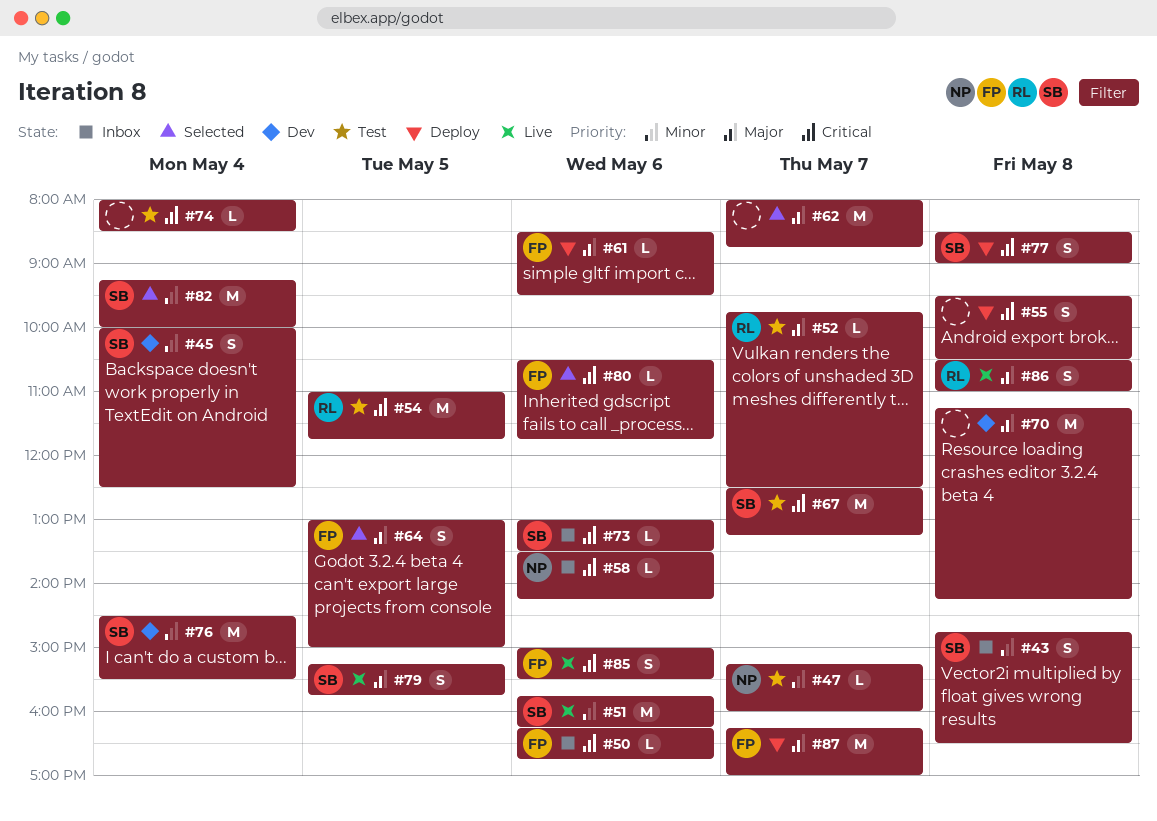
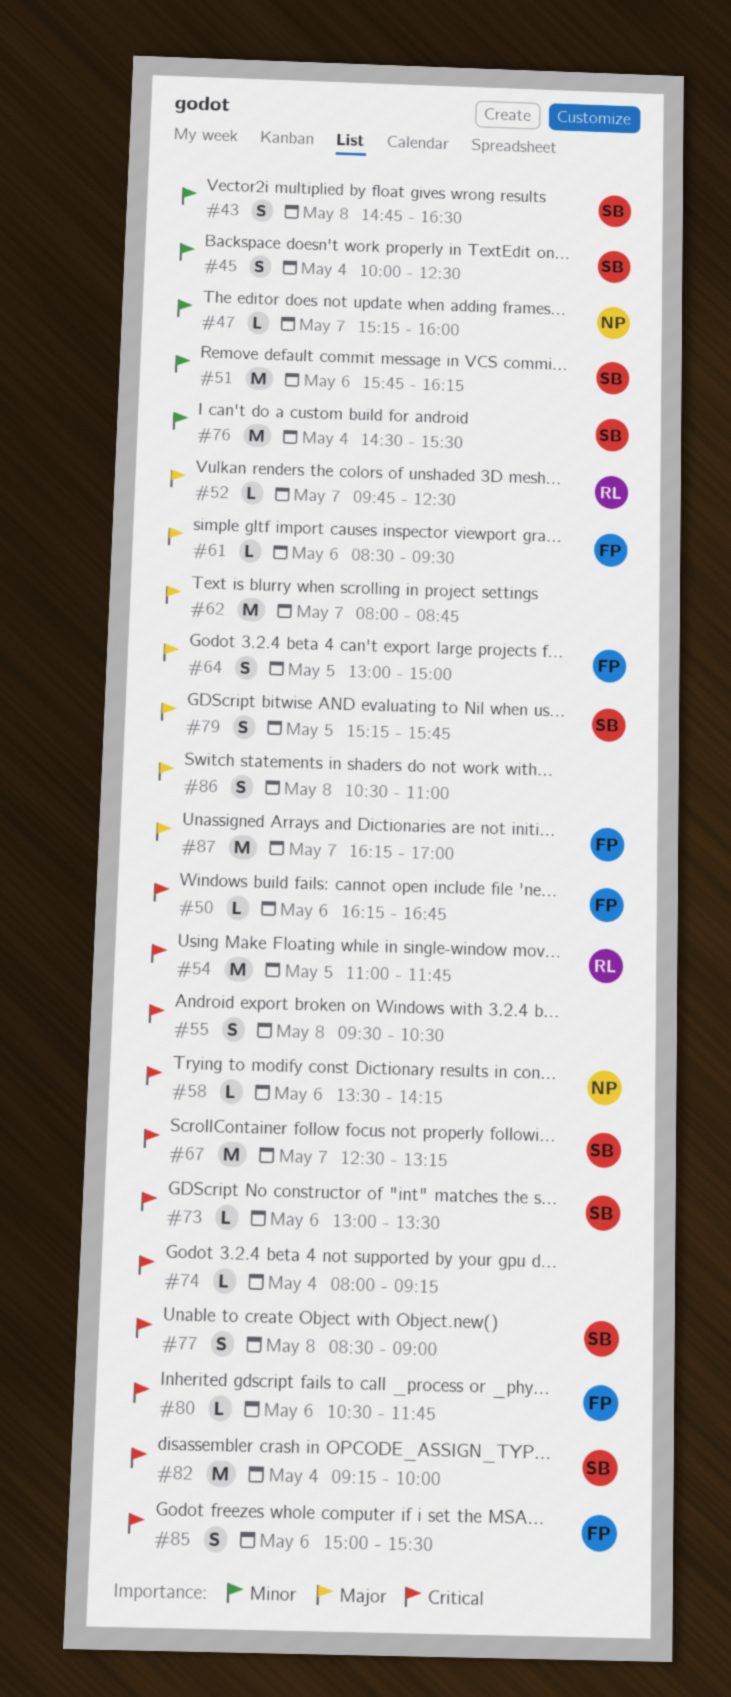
#70: present -> none
#74, ends: 08:30 -> 09:15
#82, priority: Minor -> Critical
#86, owner: RL -> none

